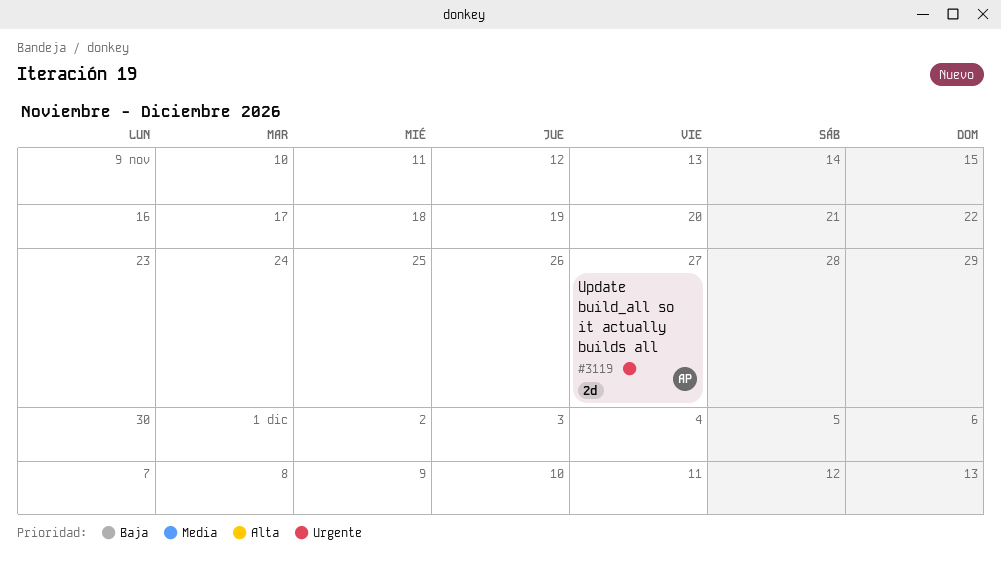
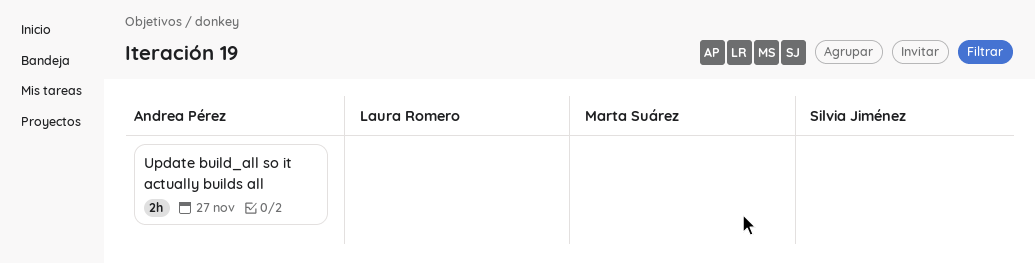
Update build_all so it actually builds all, estimate: 2d -> 2h

